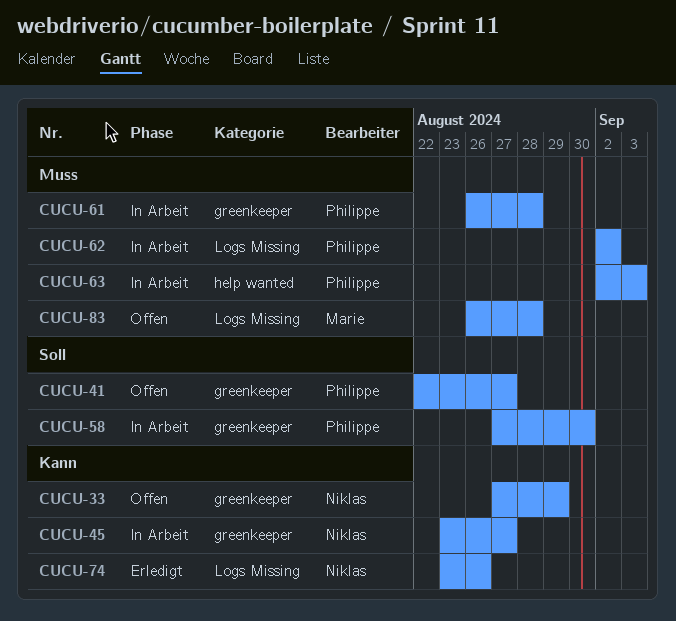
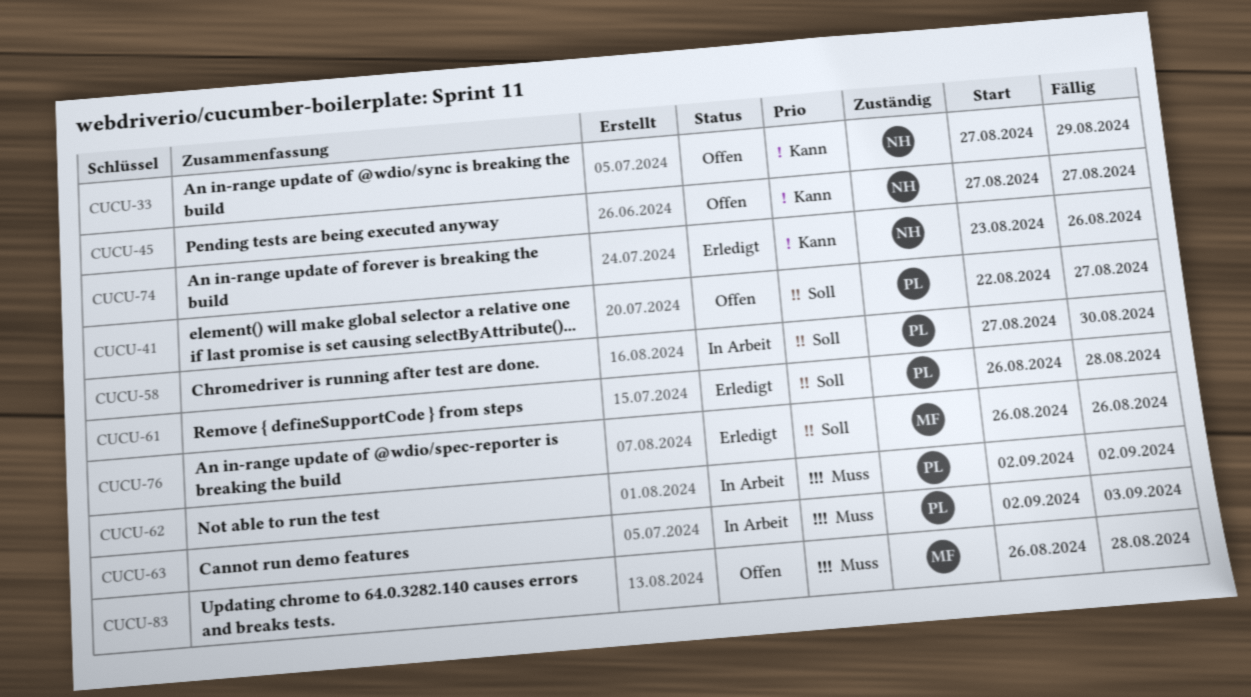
CUCU-45, status: In Arbeit -> Offen
CUCU-45, start: Aug 23 -> Aug 27
CUCU-61, status: In Arbeit -> Erledigt
CUCU-61, priority: Muss -> Soll
CUCU-76: none -> present

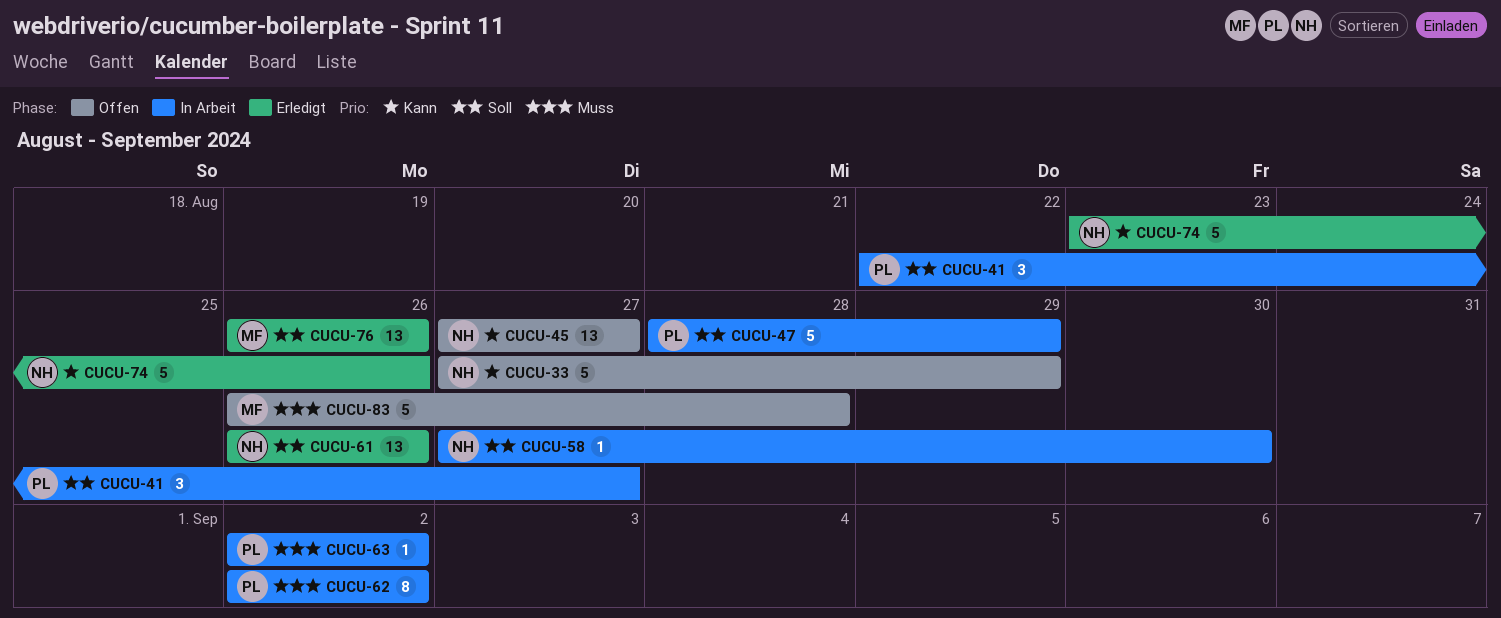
CUCU-41, status: Offen -> In Arbeit
CUCU-47: none -> present
CUCU-58, owner: PL -> NH
CUCU-61, owner: PL -> NH
CUCU-61, due: Aug 28 -> Aug 26
CUCU-63, due: Sep 3 -> Sep 2

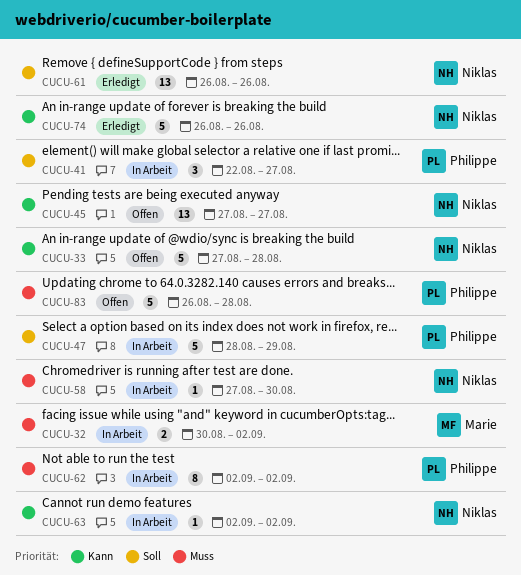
CUCU-32: none -> present
CUCU-33, due: Aug 29 -> Aug 28
CUCU-58, priority: Soll -> Muss
CUCU-63, owner: Philippe -> Niklas
CUCU-63, priority: Muss -> Kann
CUCU-74, start: Aug 23 -> Aug 26
CUCU-76: present -> none
CUCU-83, owner: Marie -> Philippe

